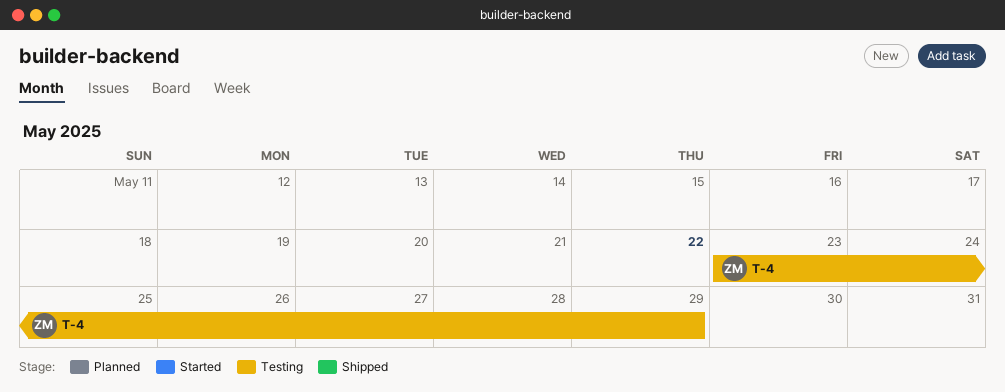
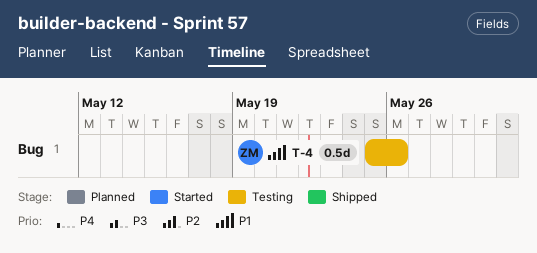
T-4, start: May 23 -> May 25
T-4, due: May 29 -> May 26

